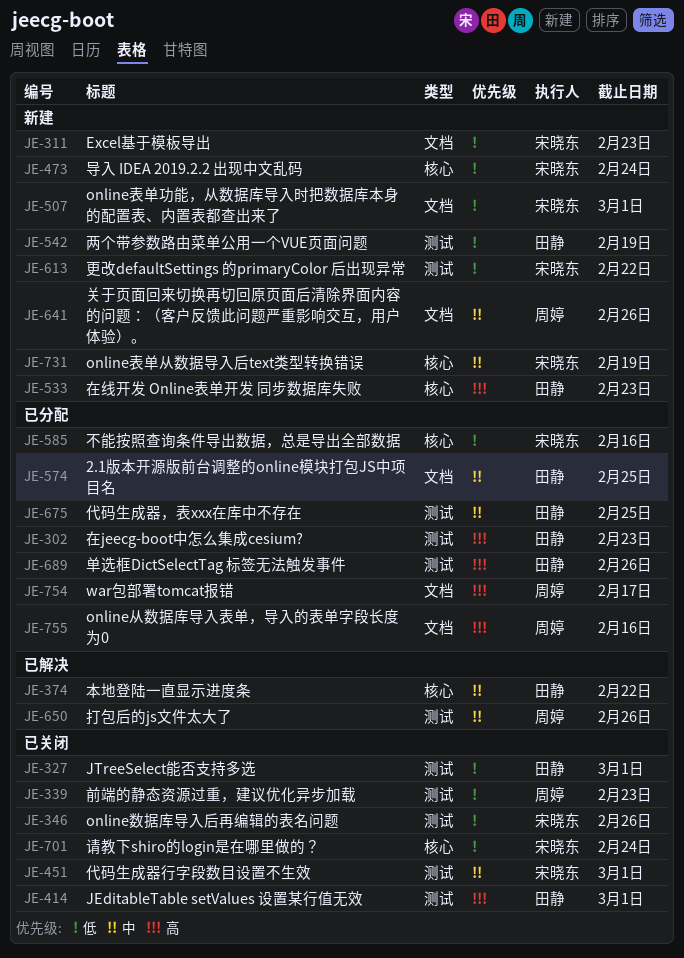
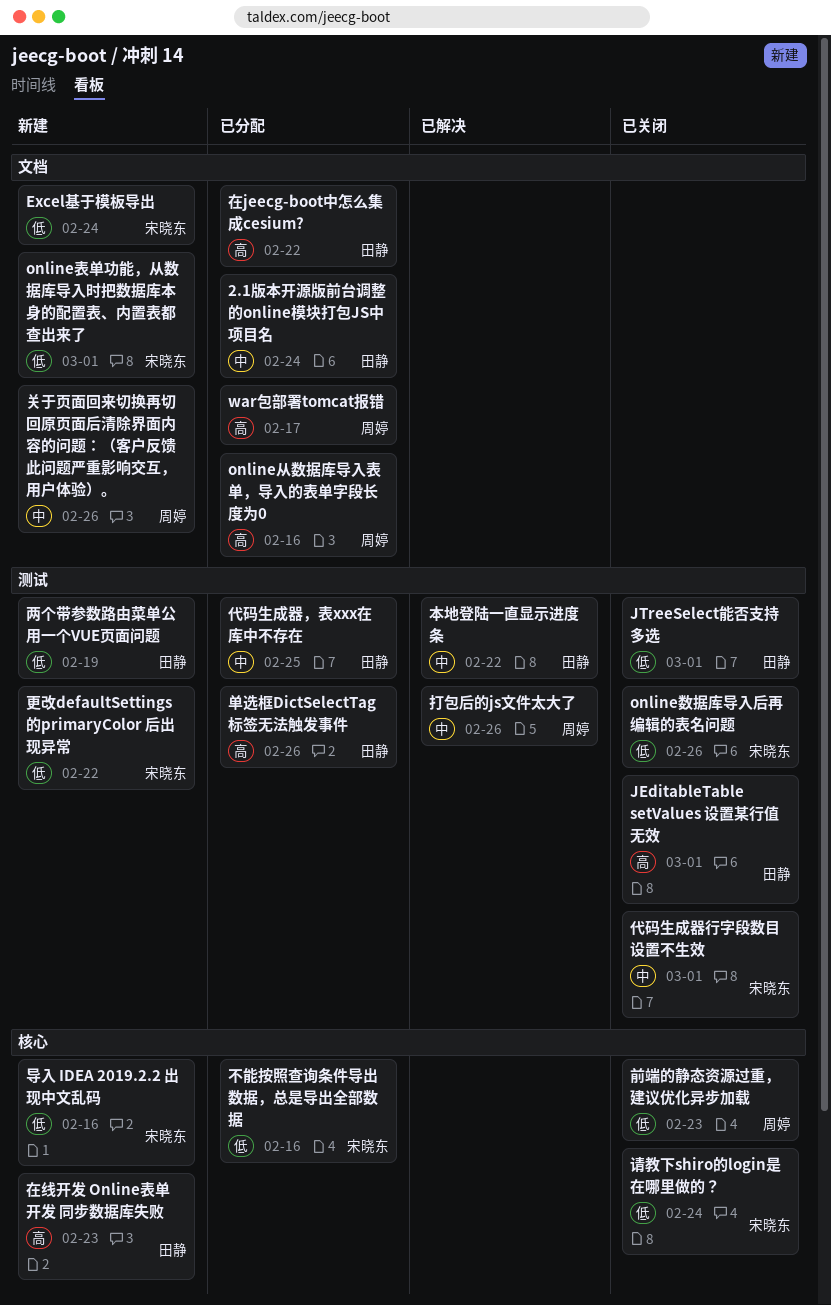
2.1版本开源版前台调整的online模块打包JS中项目名, due: Feb 25 -> Feb 24
Excel基于模板导出, due: Feb 23 -> Feb 24
online表单从数据导入后text类型转换错误: present -> none
前端的静态资源过重，建议优化异步加载, label: 测试 -> 核心
在jeecg-boot中怎么集成cesium?, label: 测试 -> 文档
在jeecg-boot中怎么集成cesium?, due: Feb 23 -> Feb 22
导入 IDEA 2019.2.2 出现中文乱码, due: Feb 24 -> Feb 16
本地登陆一直显示进度条, label: 核心 -> 测试

